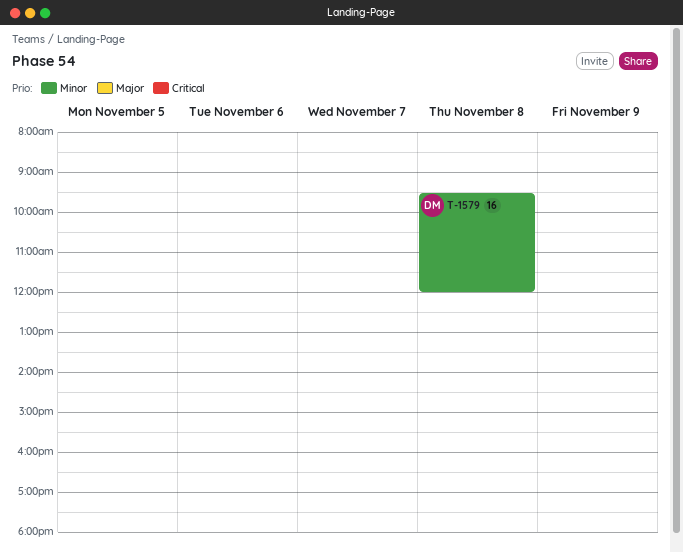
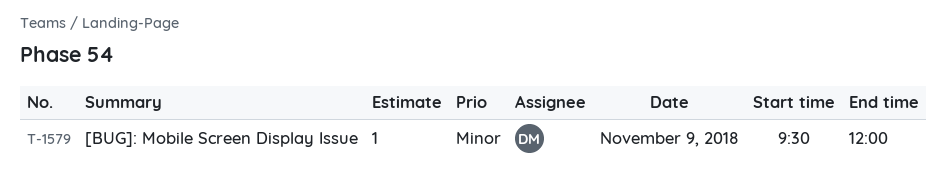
T-1579, estimate: 16 -> 1
T-1579, day: Nov 8 -> Nov 9

